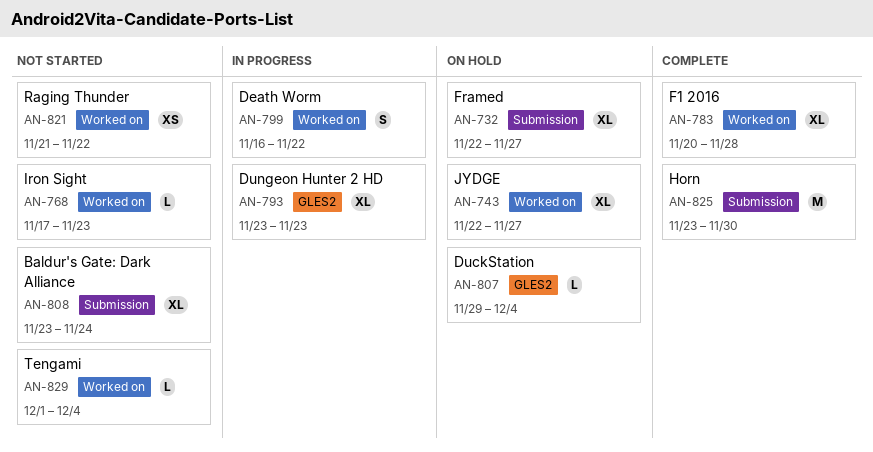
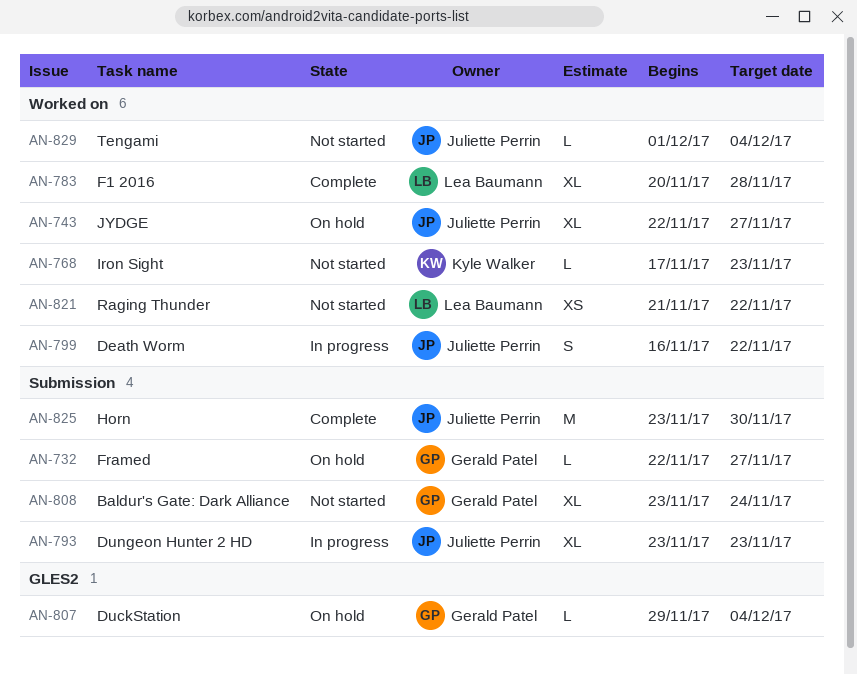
AN-732, estimate: XL -> L
AN-793, label: GLES2 -> Submission

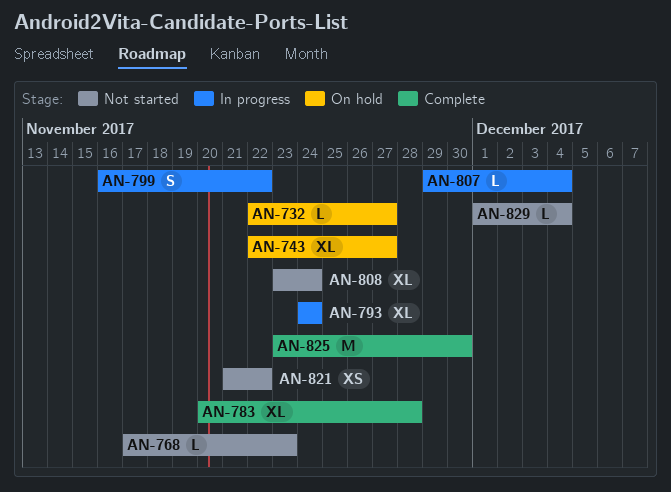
AN-793, start: Nov 23 -> Nov 24
AN-793, due: Nov 23 -> Nov 24
AN-807, status: On hold -> In progress

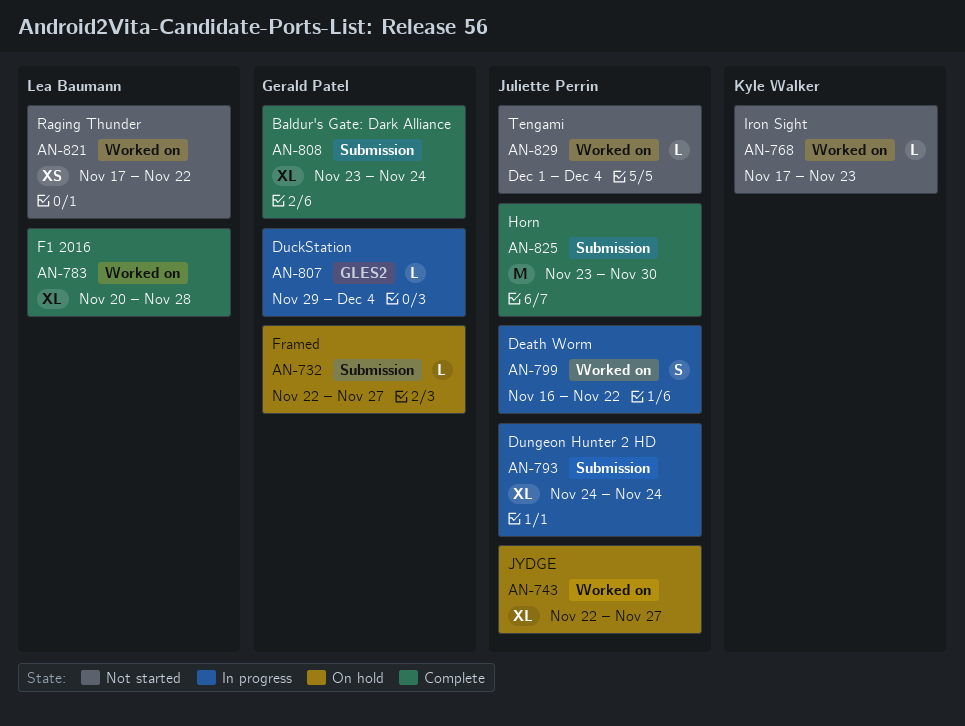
AN-808, status: Not started -> Complete
AN-821, start: Nov 21 -> Nov 17

